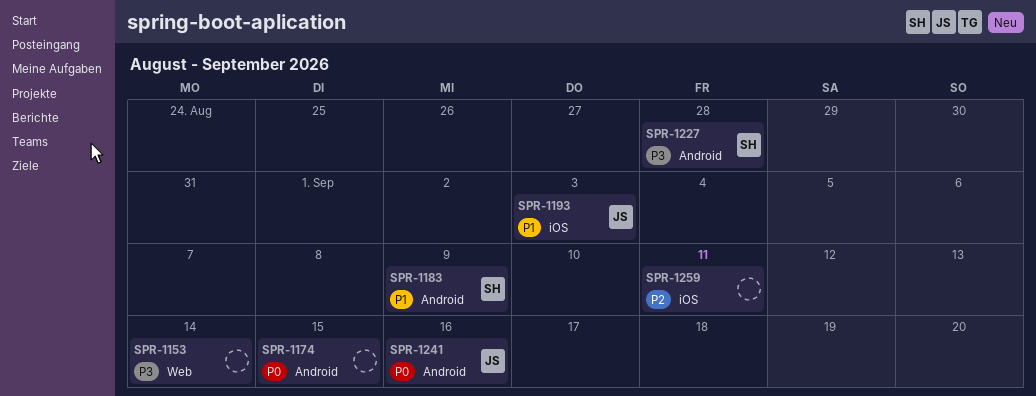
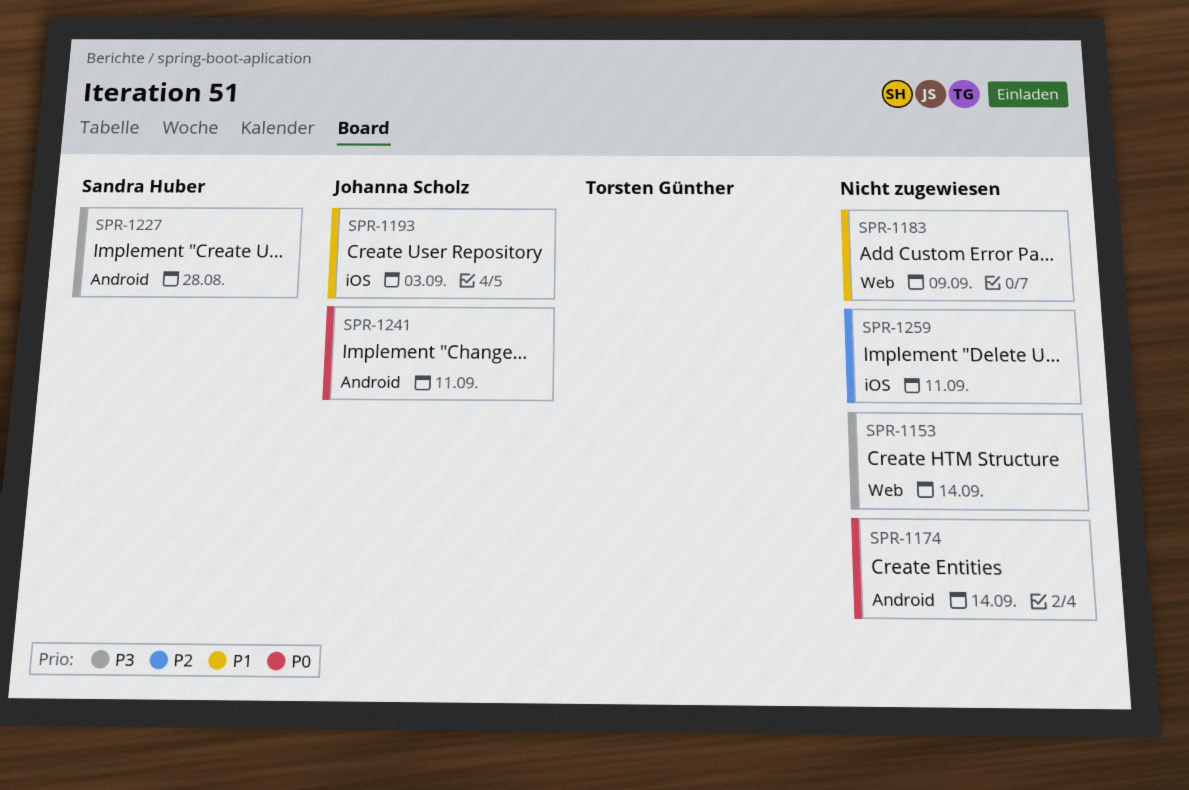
SPR-1174, due: Sep 15 -> Sep 14
SPR-1183, owner: Sandra Huber -> none
SPR-1183, label: Android -> Web
SPR-1241, due: Sep 16 -> Sep 11

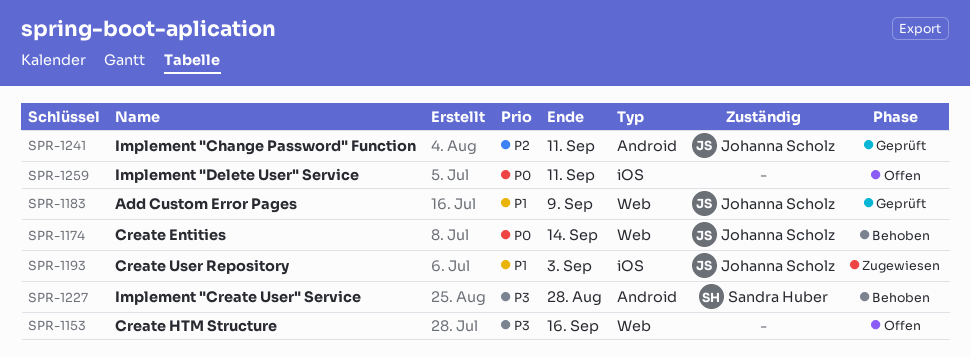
SPR-1153, due: Sep 14 -> Sep 16
SPR-1174, owner: none -> Johanna Scholz
SPR-1174, label: Android -> Web
SPR-1183, owner: none -> Johanna Scholz
SPR-1241, priority: P0 -> P2
SPR-1259, priority: P2 -> P0

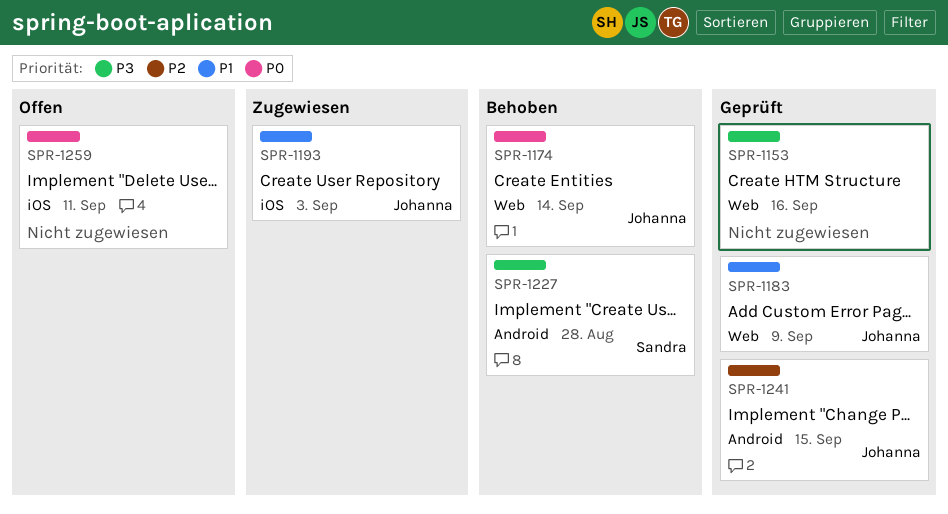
SPR-1153, status: Offen -> Geprüft
SPR-1241, due: Sep 11 -> Sep 15

